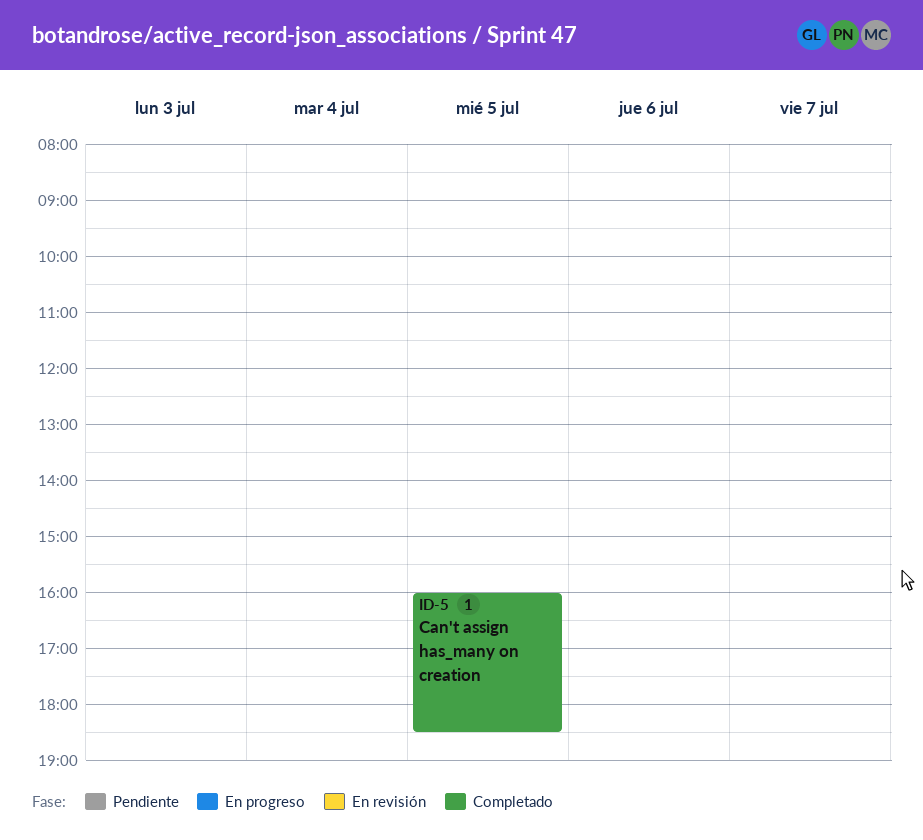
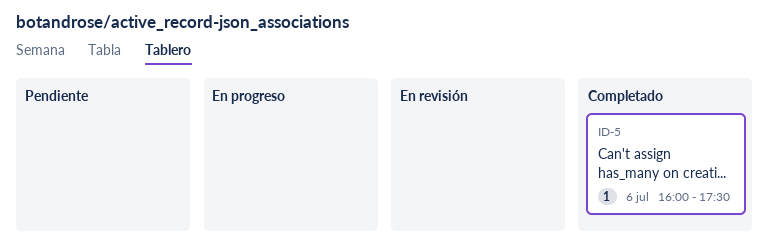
ID-5, day: Jul 5 -> Jul 6
ID-5, ends: 18:30 -> 17:30

